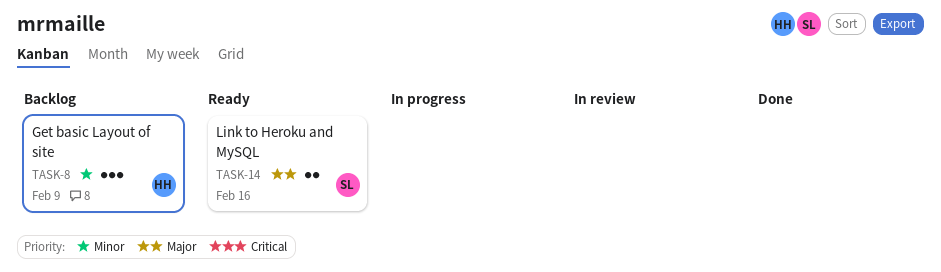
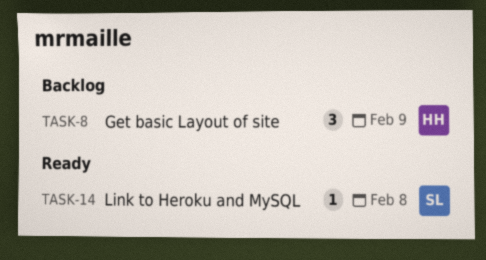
TASK-14, estimate: 2 -> 1
TASK-14, due: Feb 16 -> Feb 8

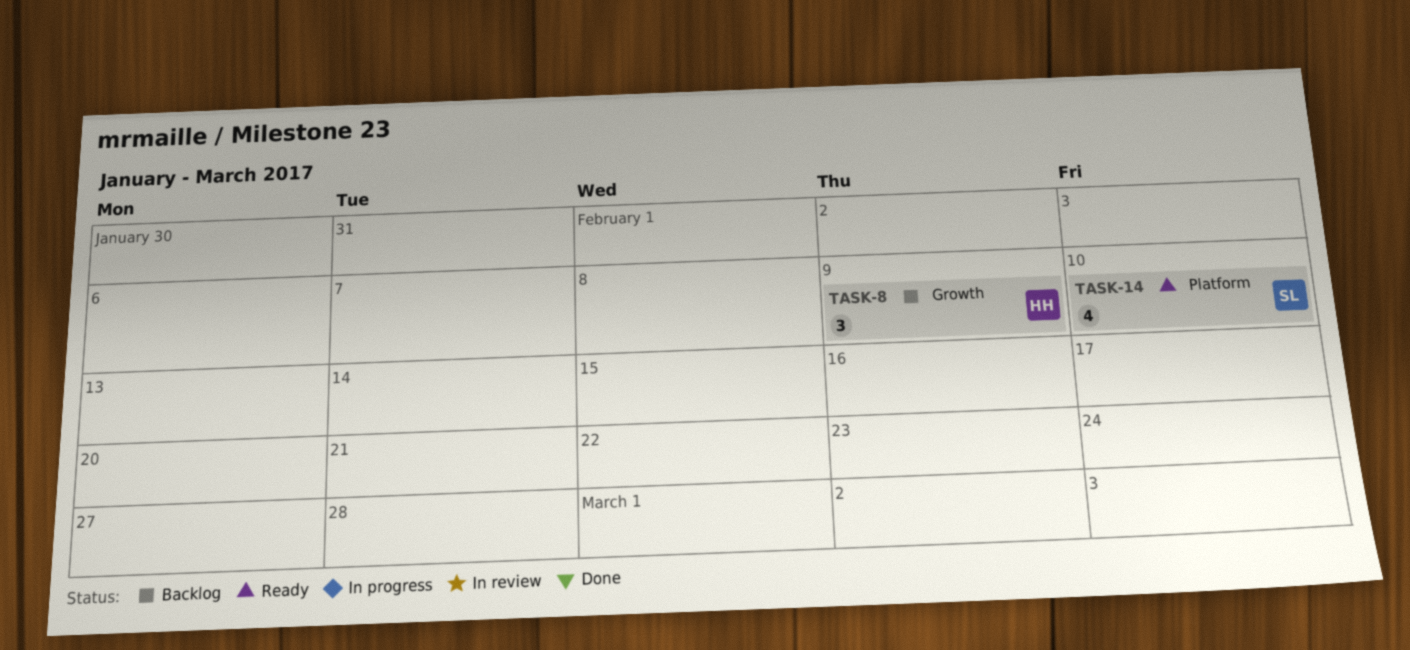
TASK-14, estimate: 1 -> 4
TASK-14, due: Feb 8 -> Feb 10

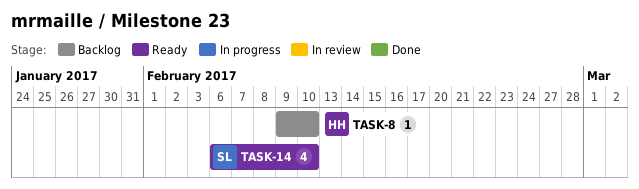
TASK-8, estimate: 3 -> 1
TASK-8, due: Feb 9 -> Feb 10

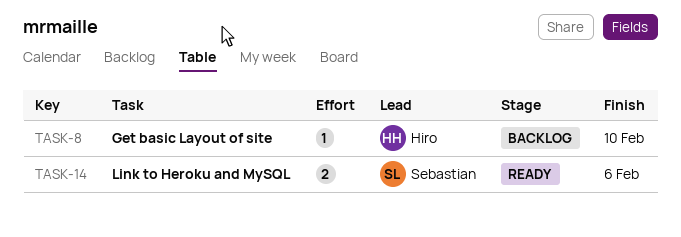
TASK-14, estimate: 4 -> 2
TASK-14, due: Feb 10 -> Feb 6

